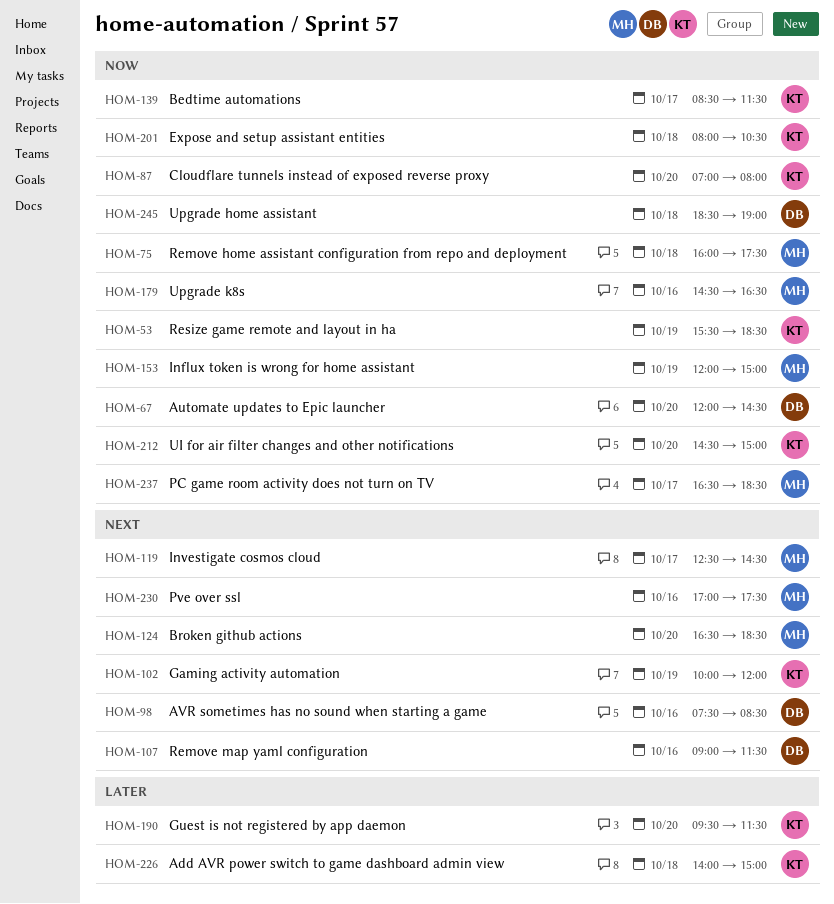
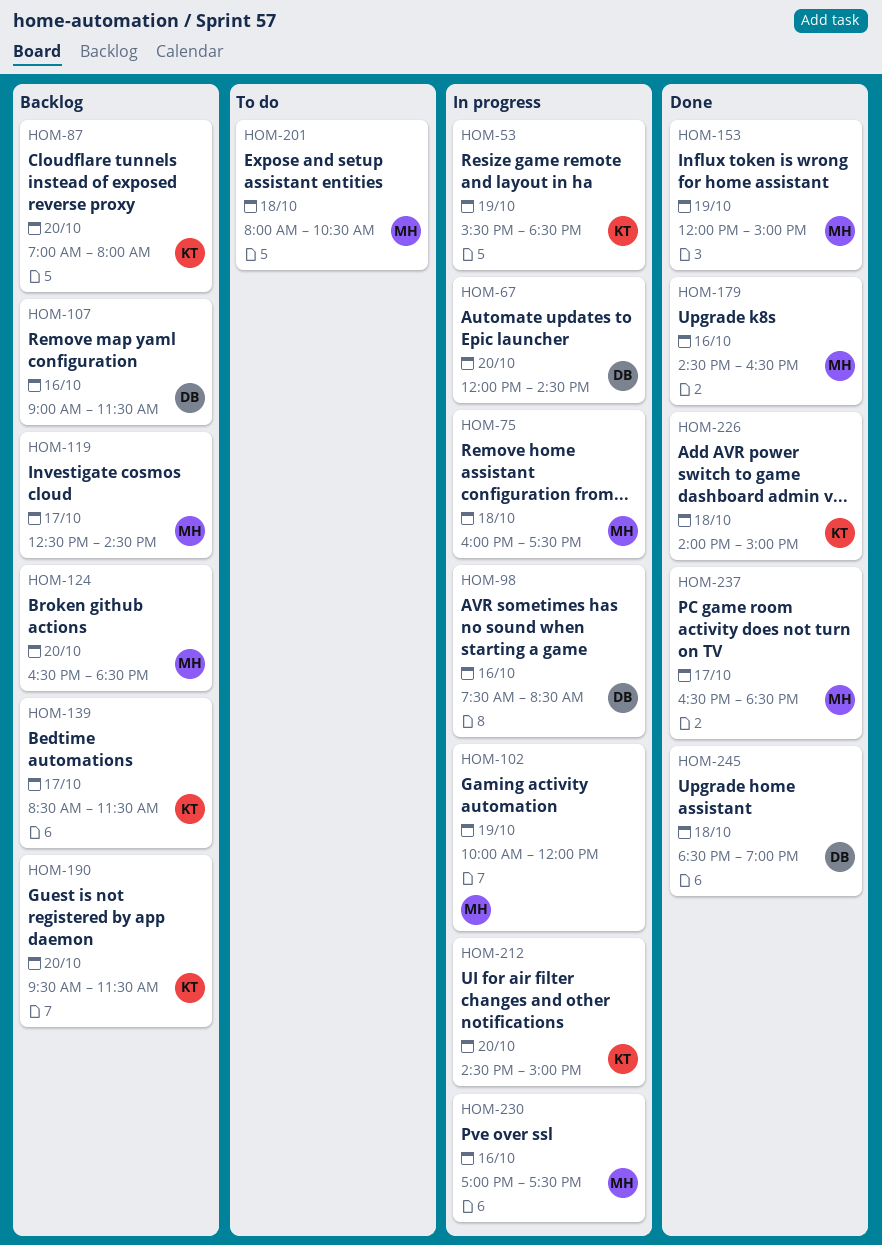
HOM-102, owner: KT -> MH
HOM-201, owner: KT -> MH

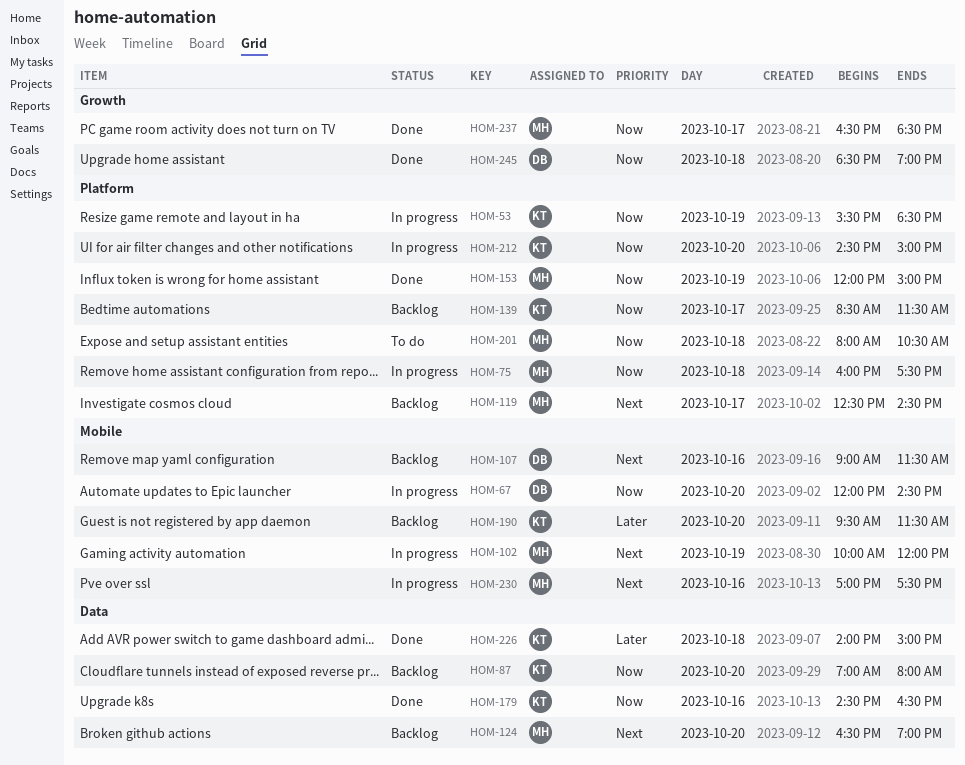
HOM-98: present -> none
HOM-124, ends: 18:30 -> 19:00
HOM-179, owner: MH -> KT

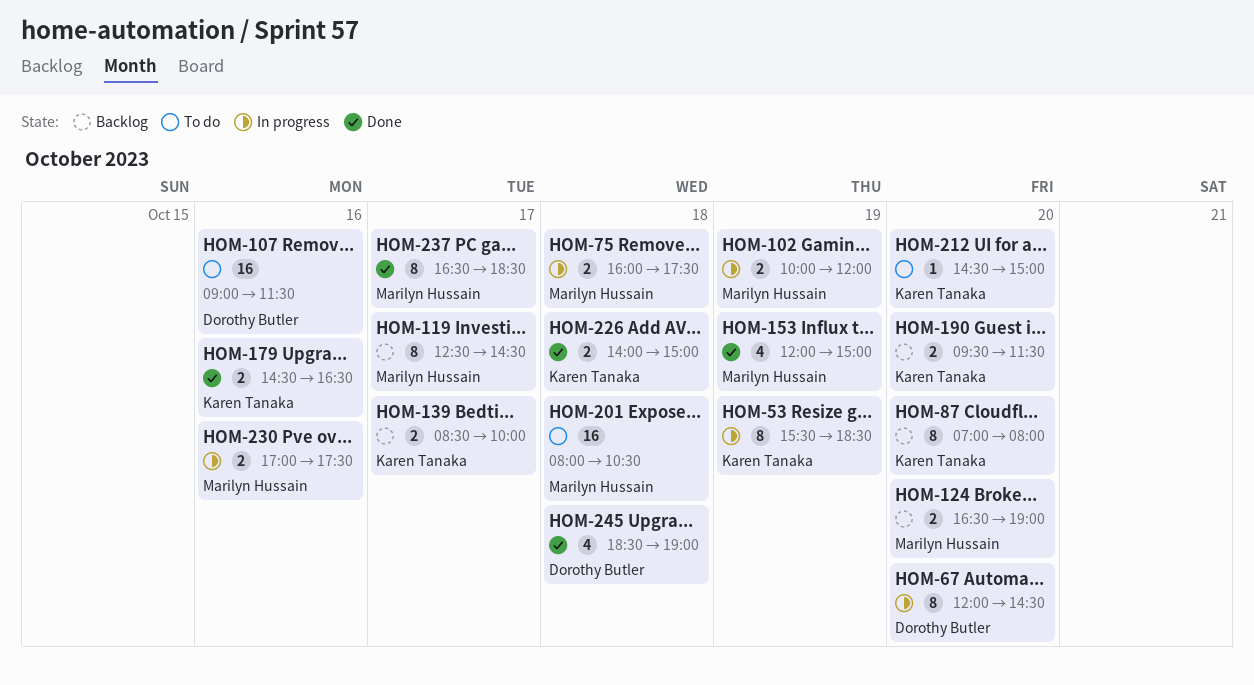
HOM-107, status: Backlog -> To do
HOM-139, ends: 11:30 -> 10:00
HOM-212, status: In progress -> To do

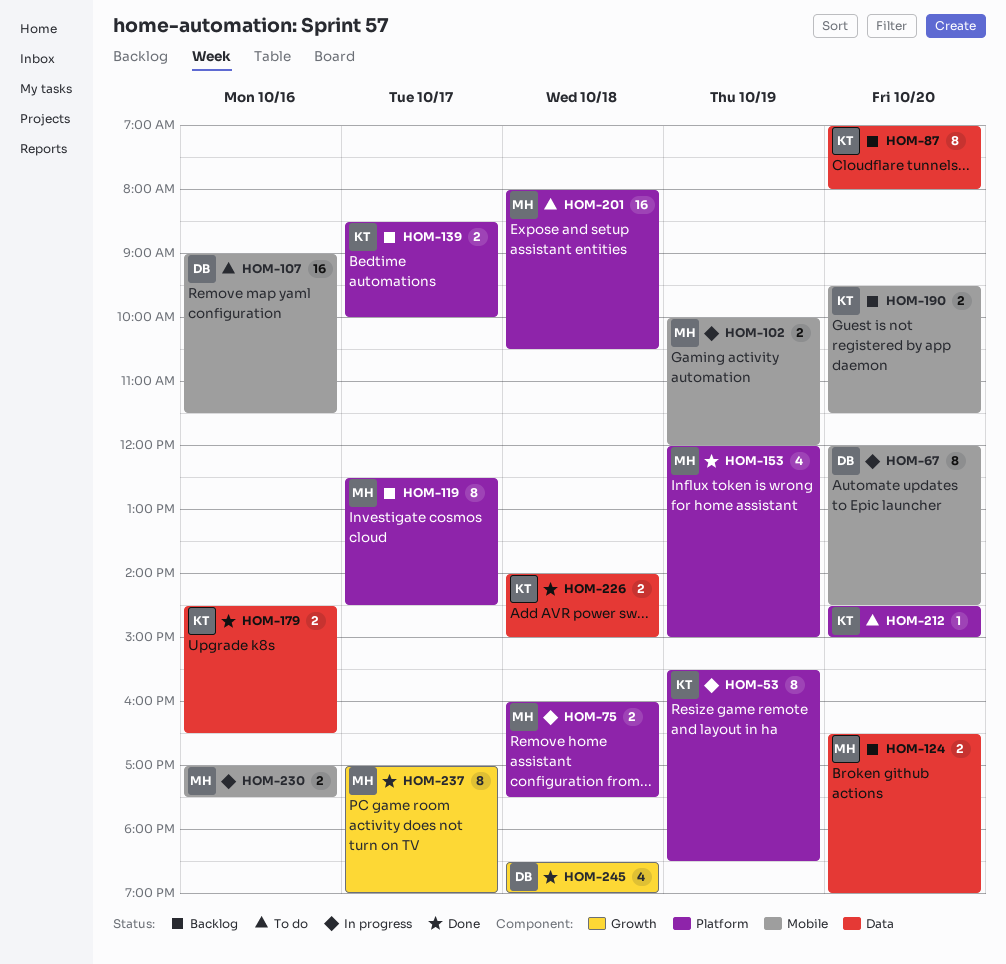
HOM-237, begins: 16:30 -> 17:00
HOM-237, ends: 18:30 -> 19:00

